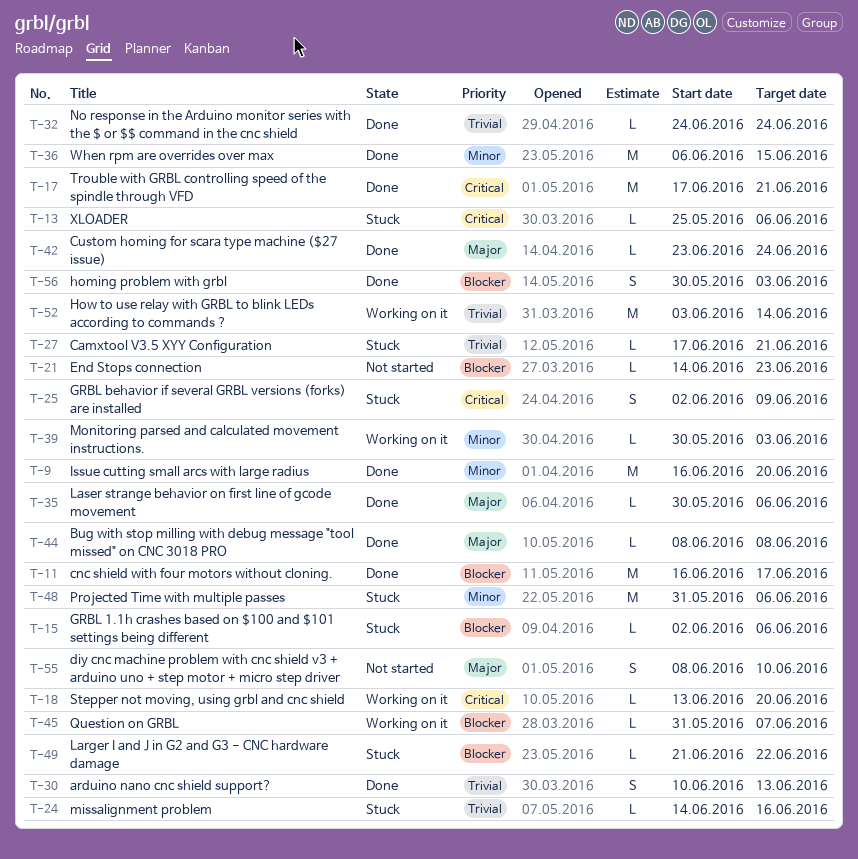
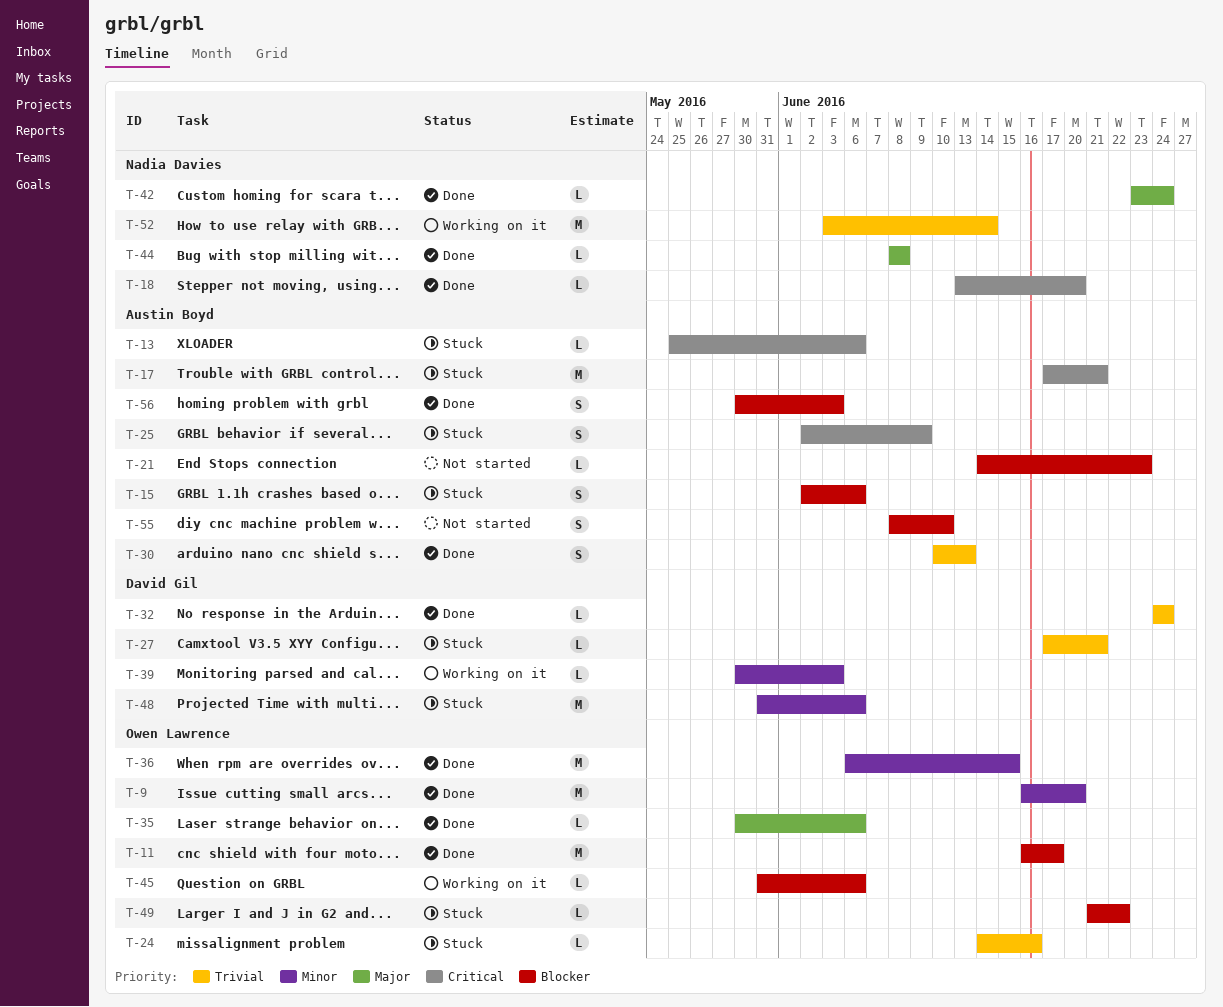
T-15, estimate: L -> S
T-17, status: Done -> Stuck
T-18, status: Working on it -> Done
T-45, due: Jun 7 -> Jun 6
T-55, priority: Major -> Blocker

